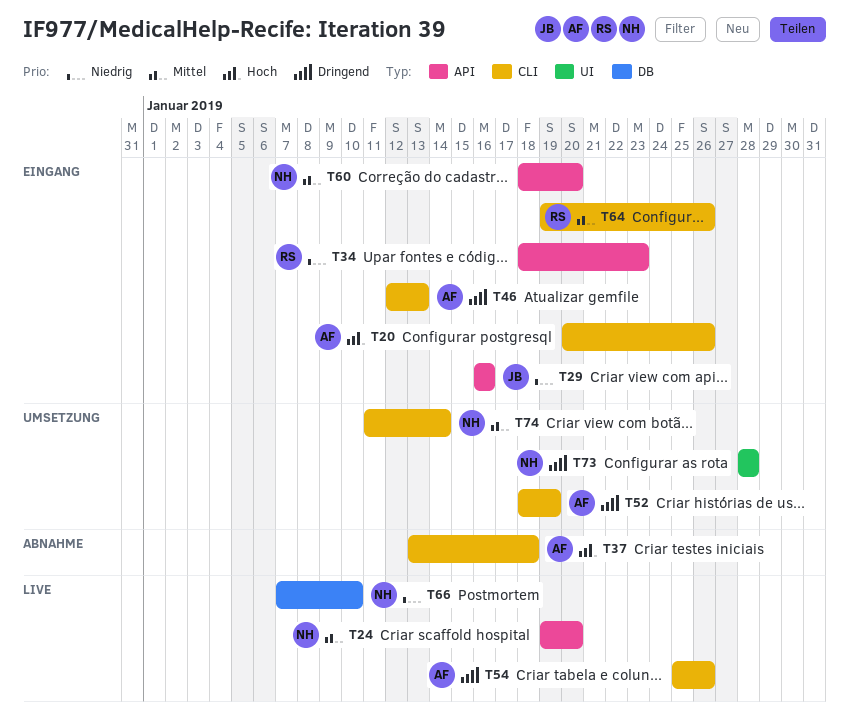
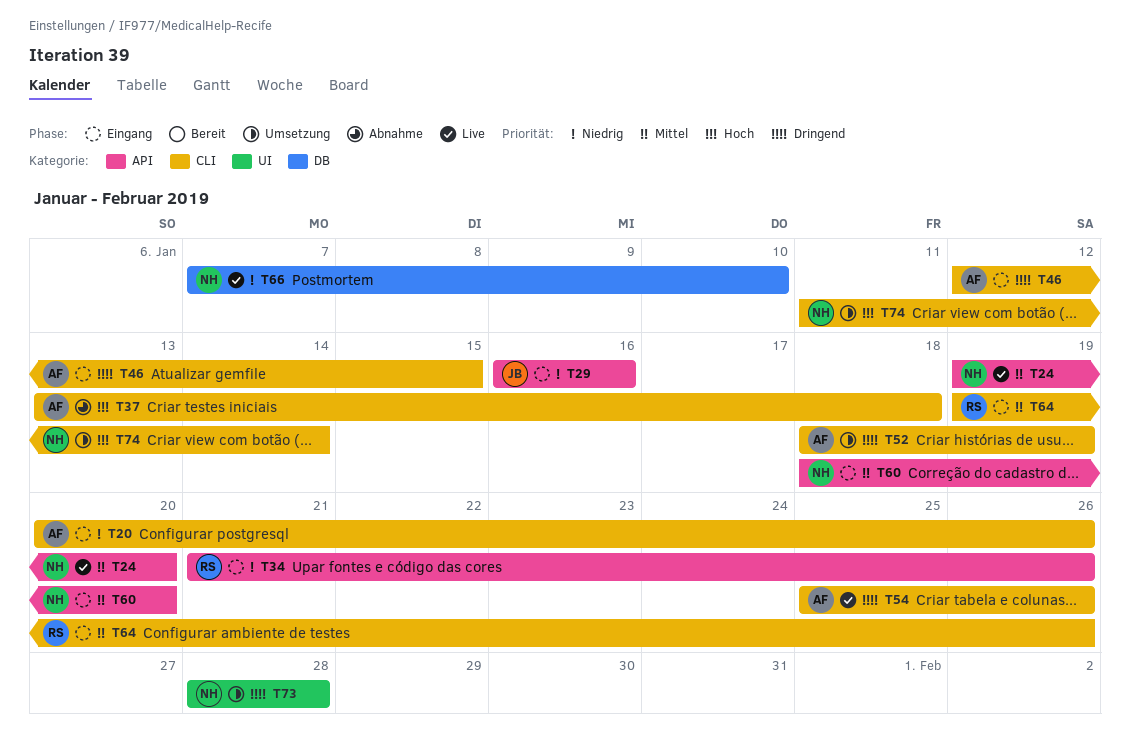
T20, priority: Hoch -> Niedrig
T34, start: Jan 18 -> Jan 21
T34, due: Jan 23 -> Jan 26
T46, due: Jan 13 -> Jan 15
T74, priority: Mittel -> Hoch

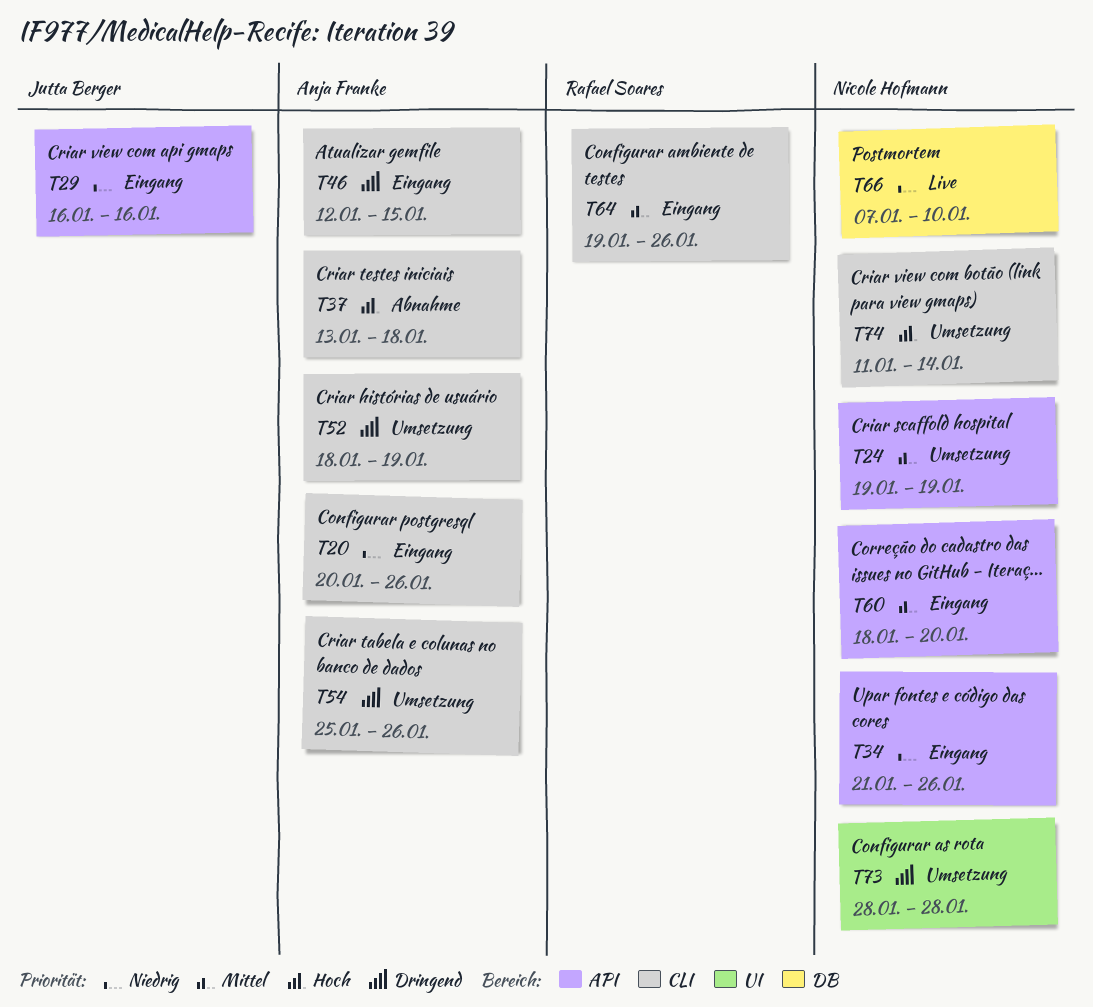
T24, status: Live -> Umsetzung
T24, due: Jan 20 -> Jan 19
T34, owner: Rafael Soares -> Nicole Hofmann
T54, status: Live -> Umsetzung

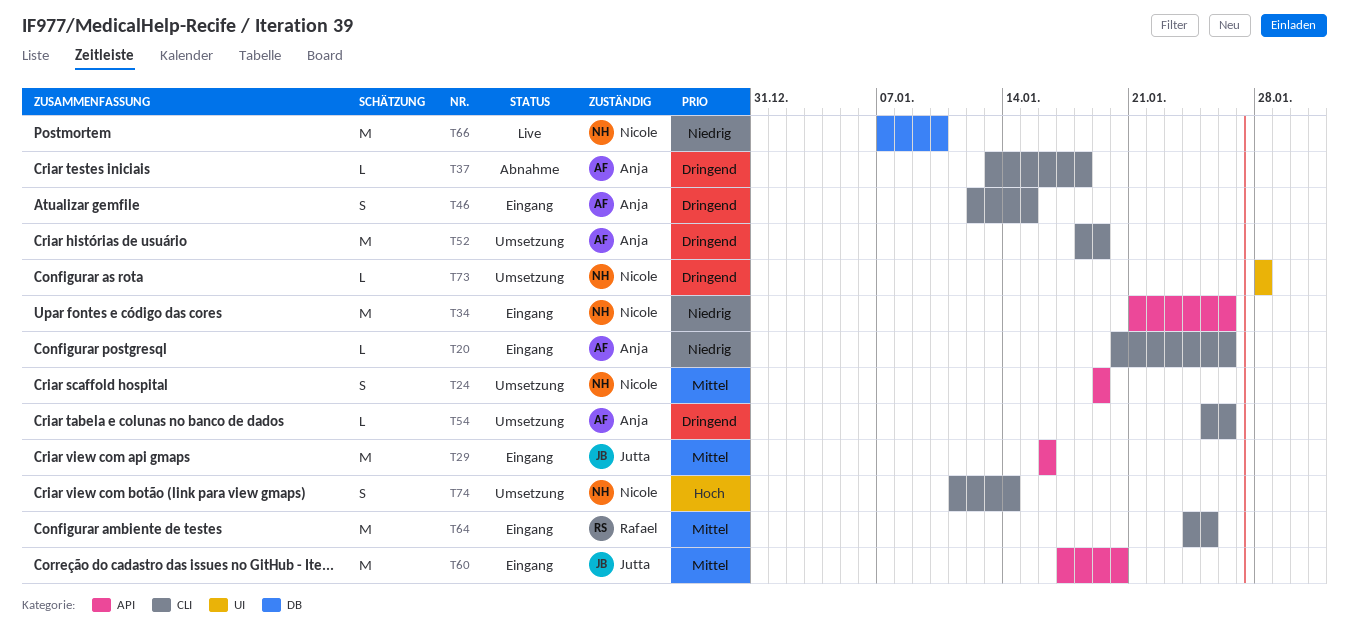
T29, priority: Niedrig -> Mittel
T37, priority: Hoch -> Dringend
T60, owner: Nicole Hofmann -> Jutta Berger
T60, start: Jan 18 -> Jan 17
T64, start: Jan 19 -> Jan 24
T64, due: Jan 26 -> Jan 25

